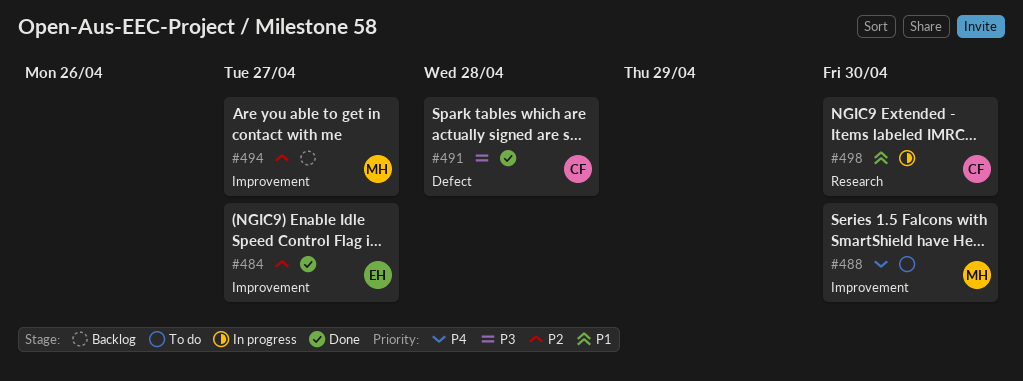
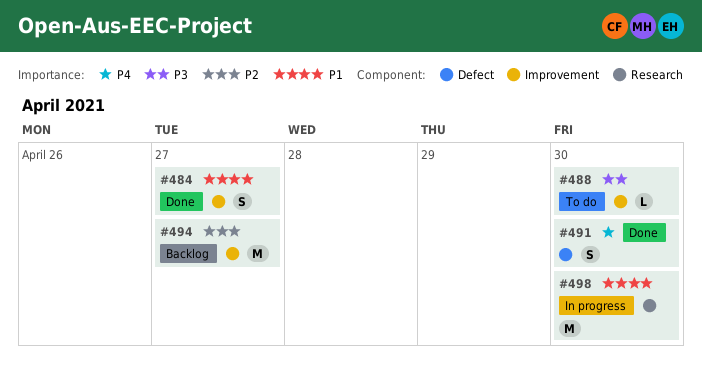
#484, priority: P2 -> P1
#488, priority: P4 -> P3
#491, priority: P3 -> P4
#491, due: Apr 28 -> Apr 30

